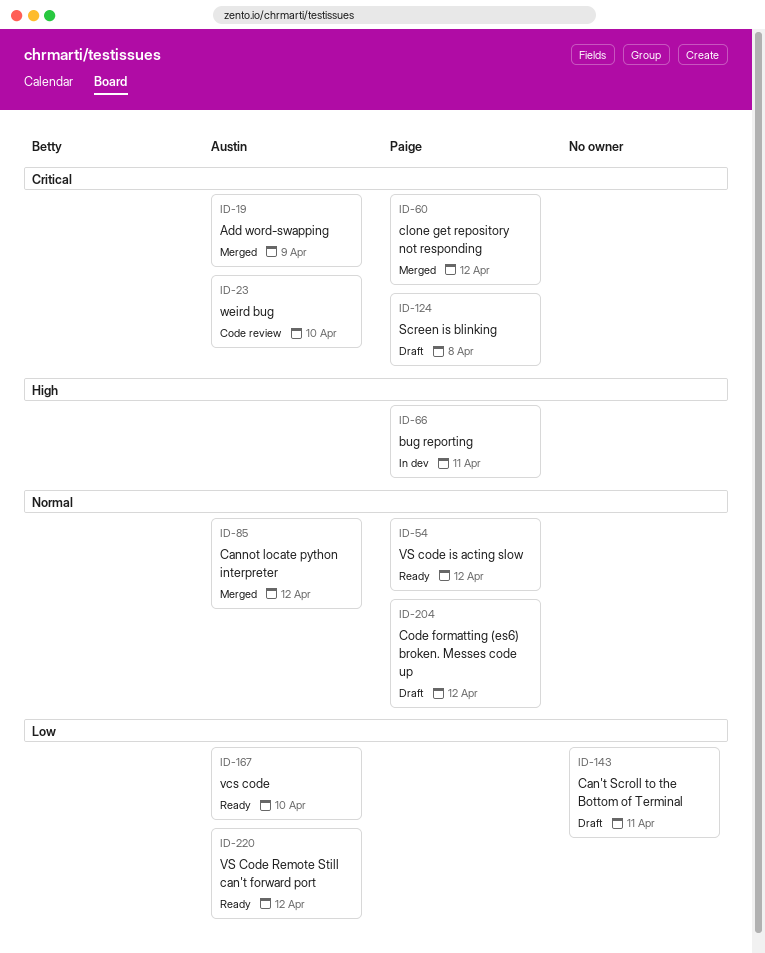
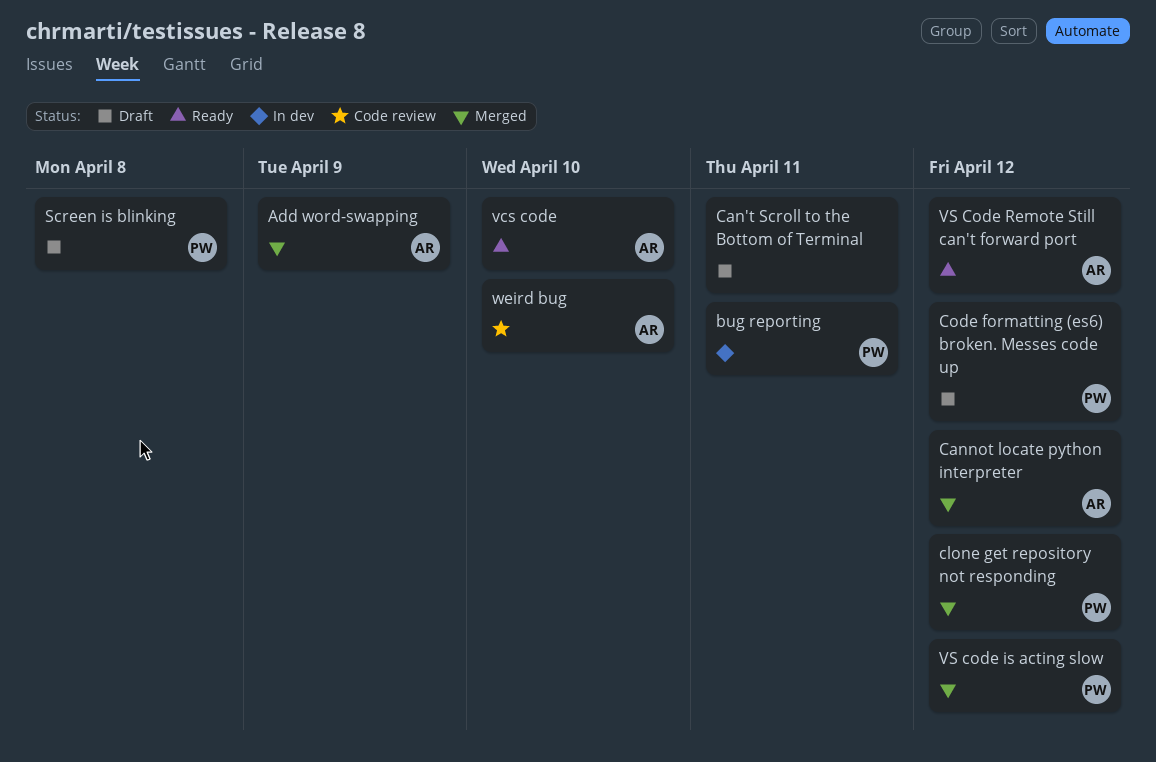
VS code is acting slow, status: Ready -> Merged

